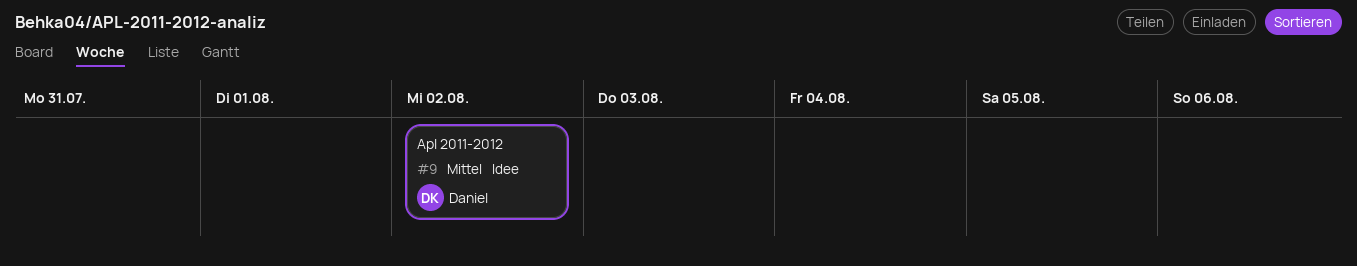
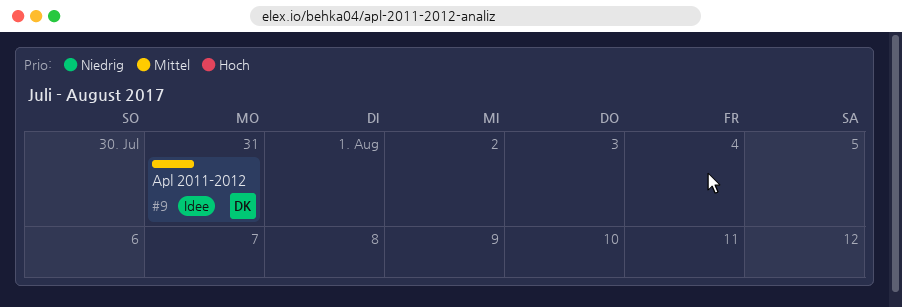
#9, due: Aug 2 -> Jul 31

